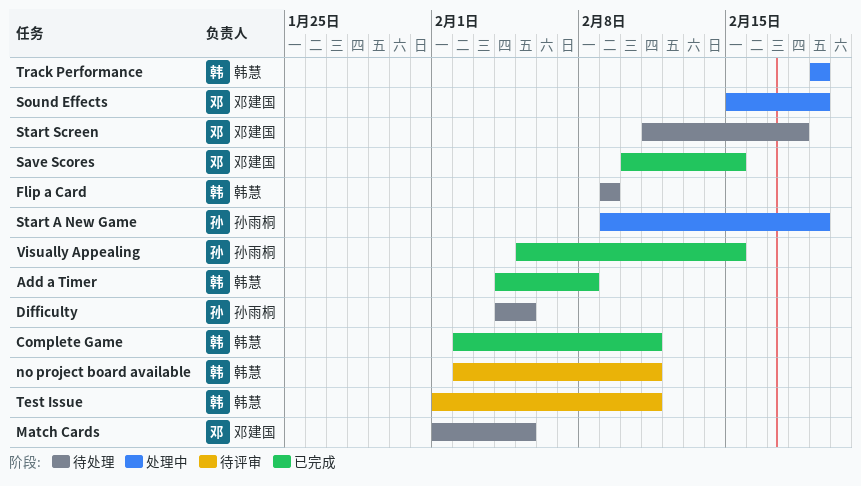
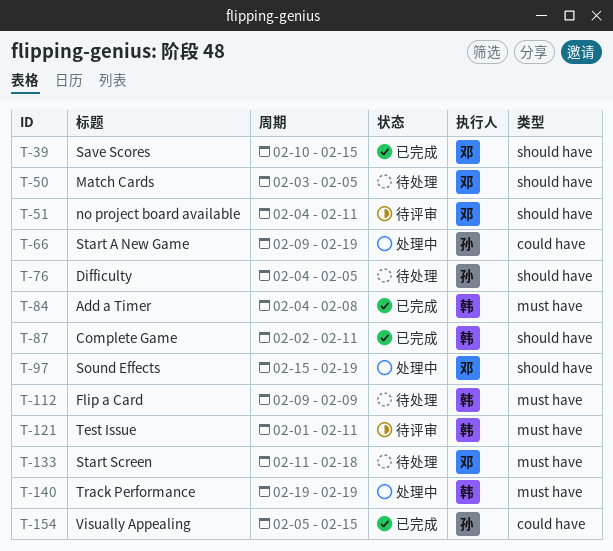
Match Cards, start: Feb 1 -> Feb 3
no project board available, owner: 韩慧 -> 邓建国
no project board available, start: Feb 2 -> Feb 4

